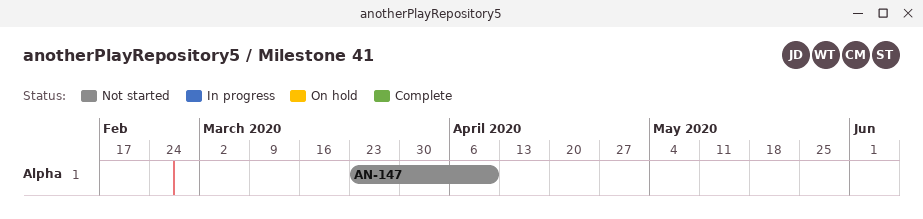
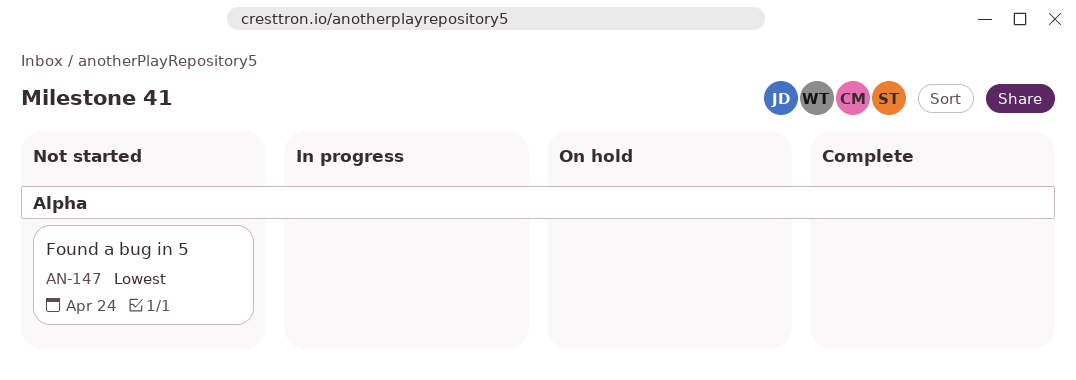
AN-147, due: Apr 10 -> Apr 24

